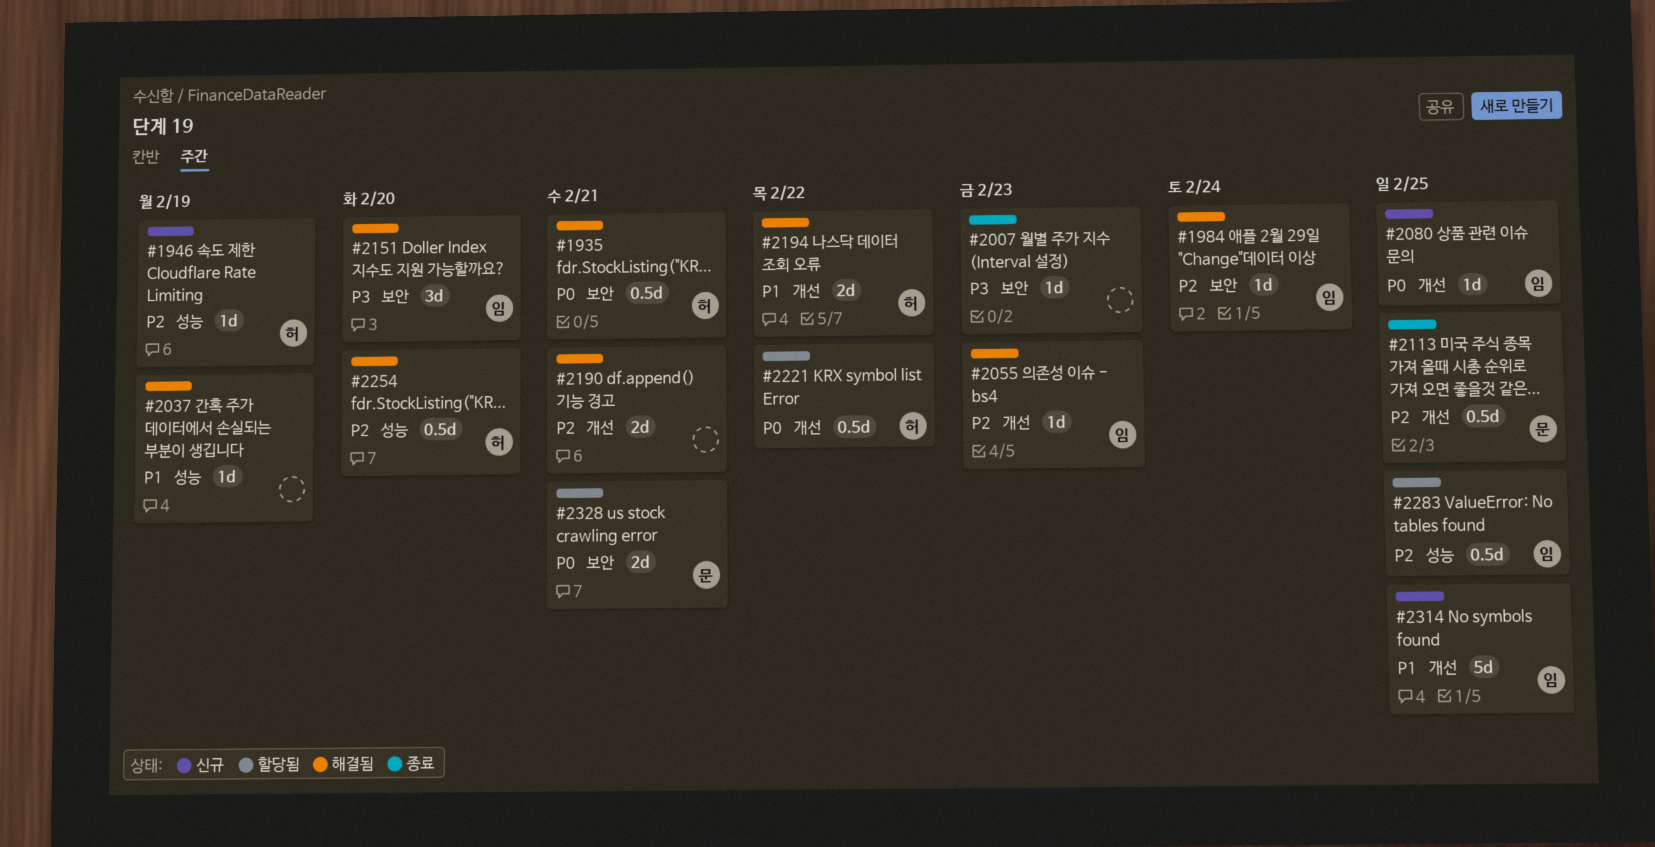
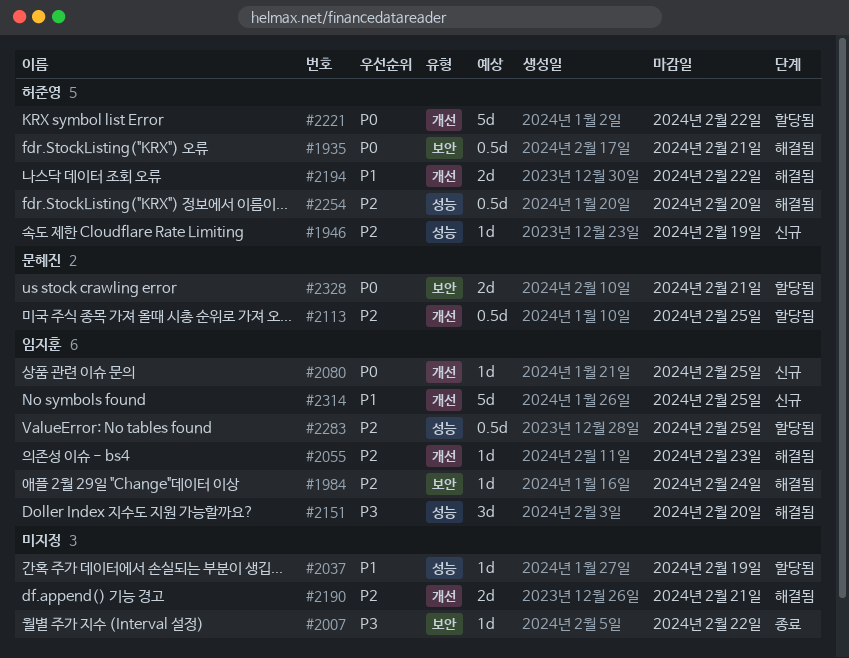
#2007, due: Feb 23 -> Feb 22
#2037, status: 해결됨 -> 할당됨
#2113, status: 종료 -> 할당됨
#2151, label: 보안 -> 성능
#2221, estimate: 0.5d -> 5d

